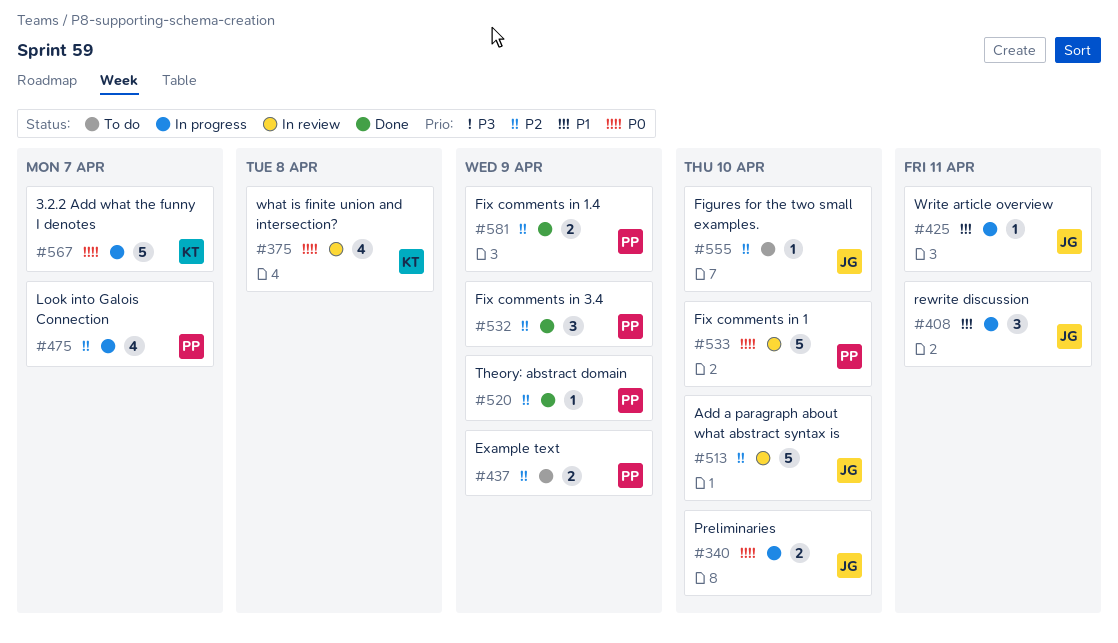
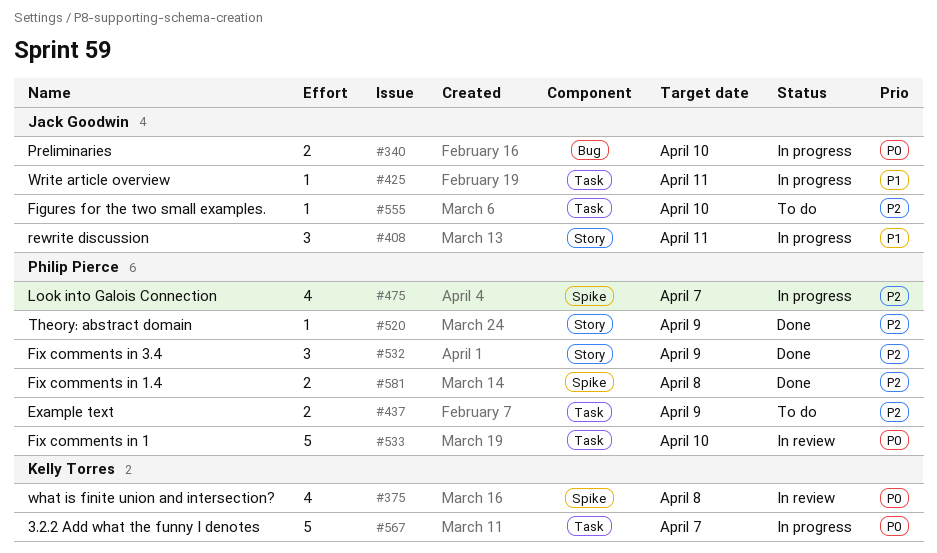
#513: present -> none
#581, due: Apr 9 -> Apr 8

